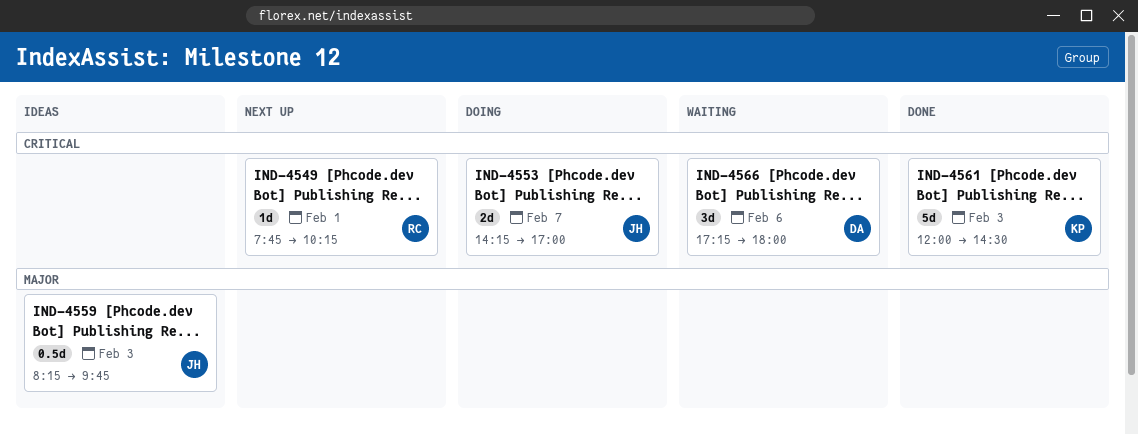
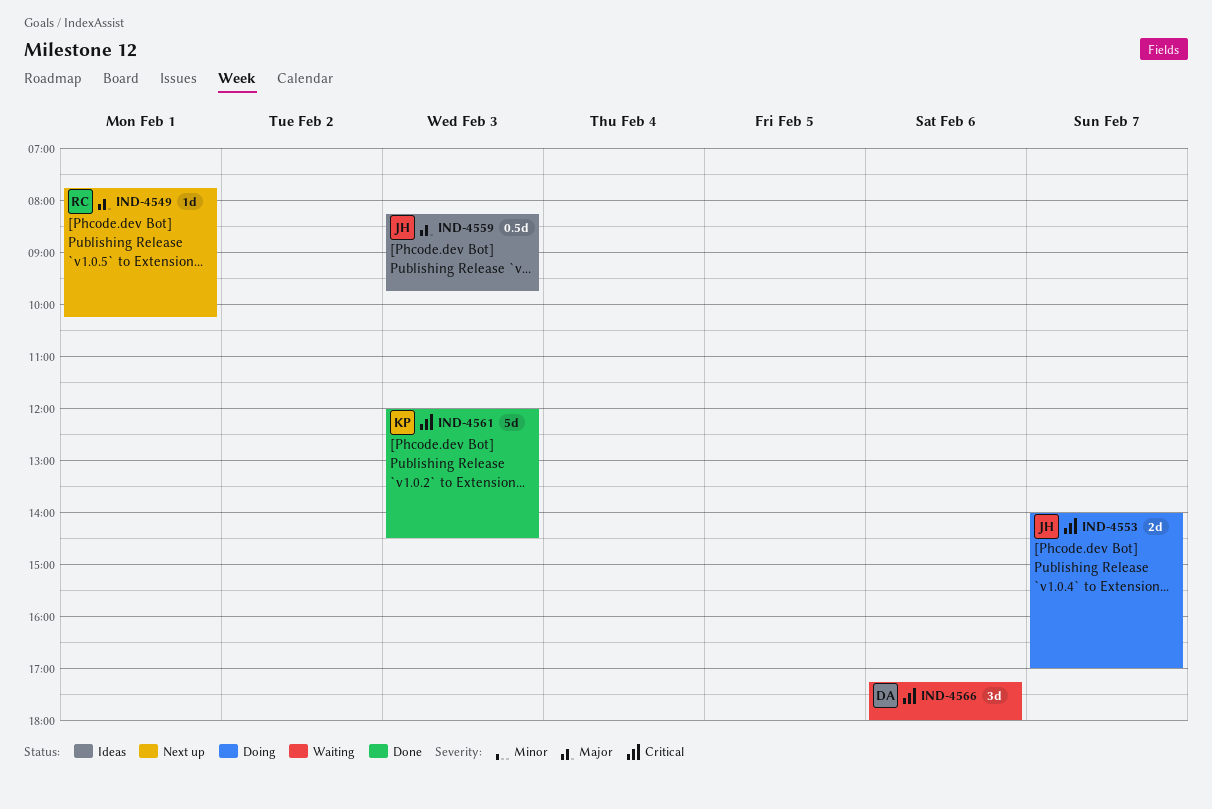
IND-4549, priority: Critical -> Major
IND-4553, begins: 14:15 -> 14:00

